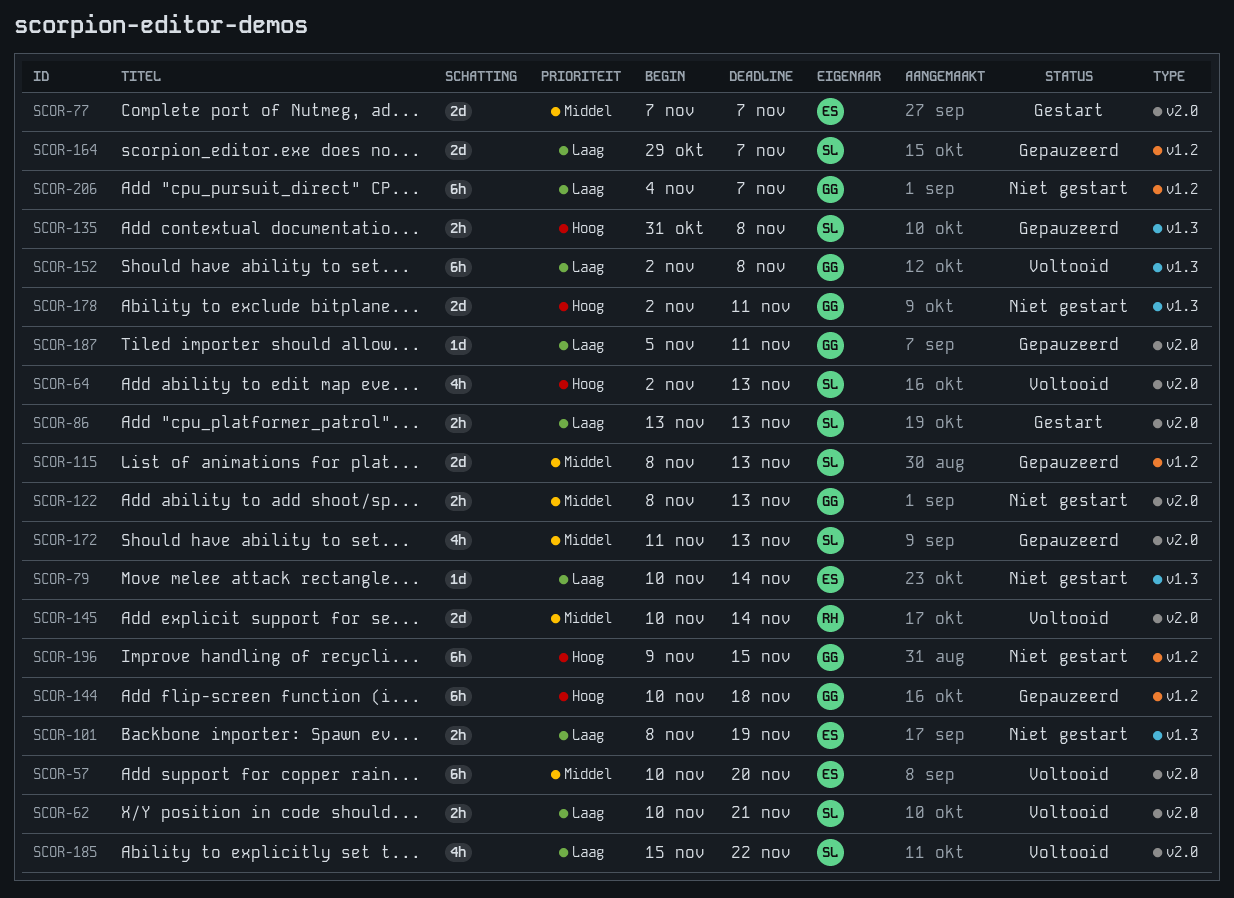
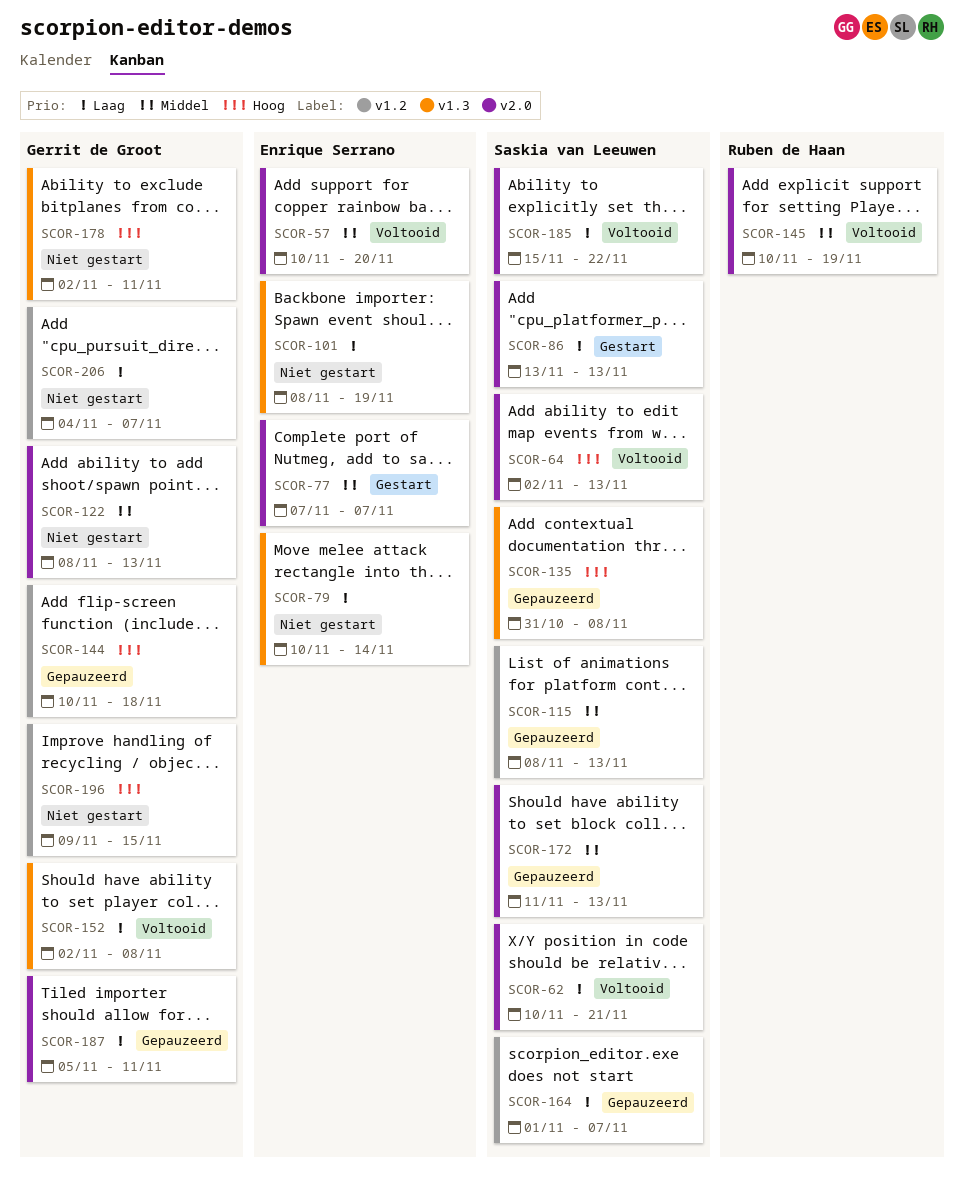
SCOR-145, due: Nov 14 -> Nov 19
SCOR-164, start: Oct 29 -> Nov 1

